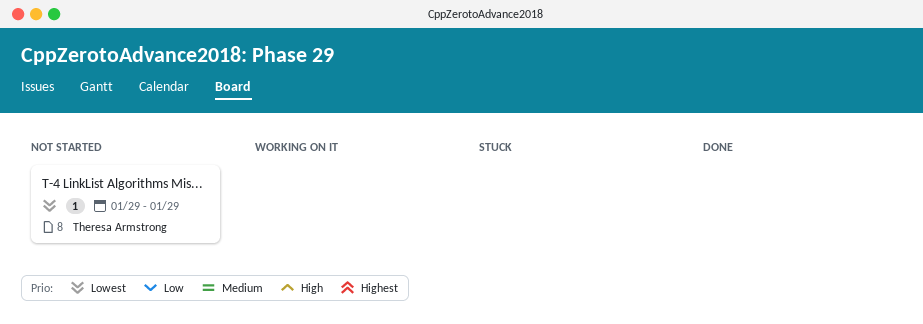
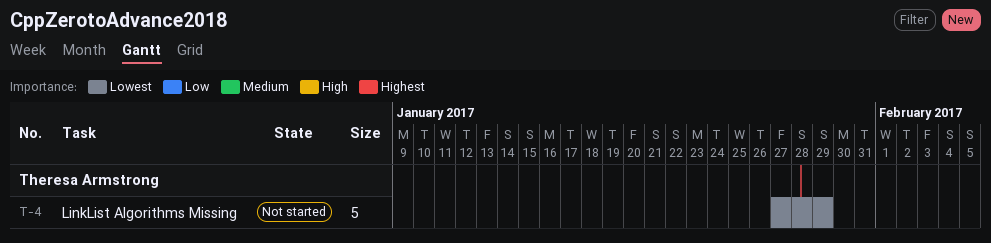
T-4, estimate: 1 -> 5
T-4, start: Jan 29 -> Jan 27

